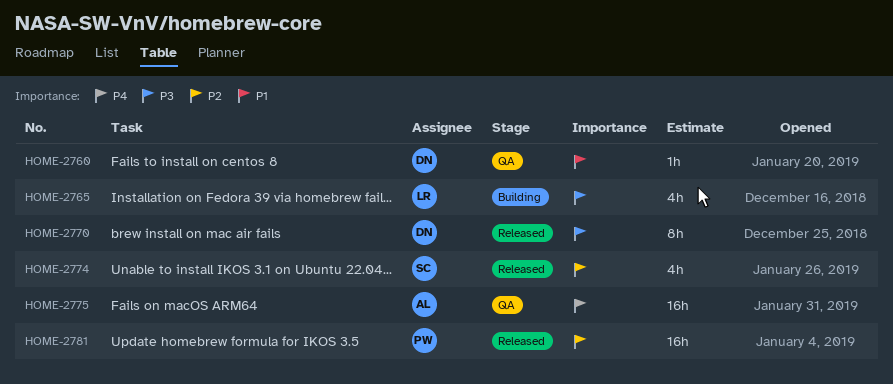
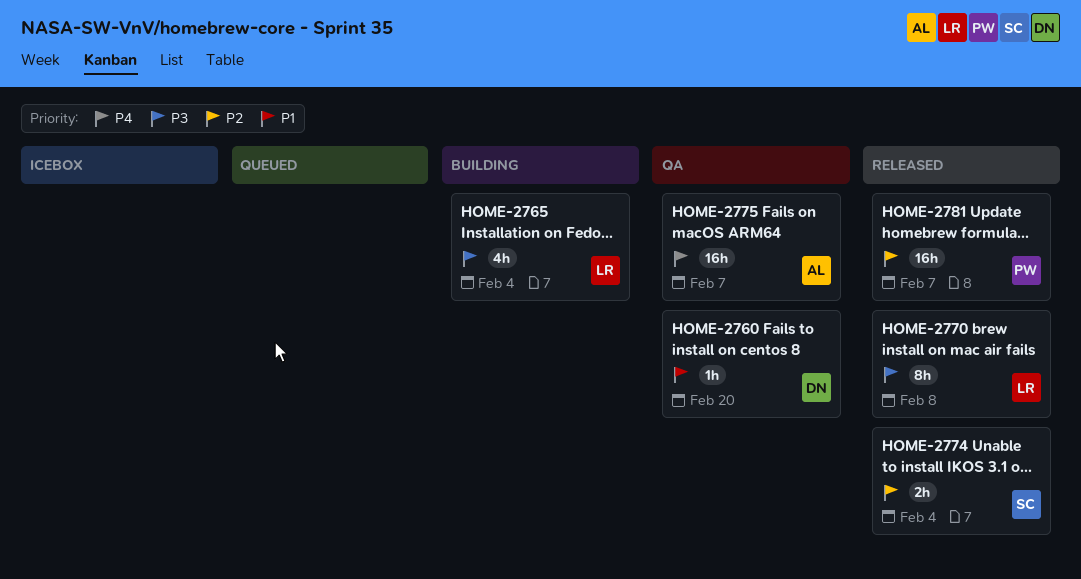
HOME-2770, owner: DN -> LR
HOME-2774, estimate: 4h -> 2h

